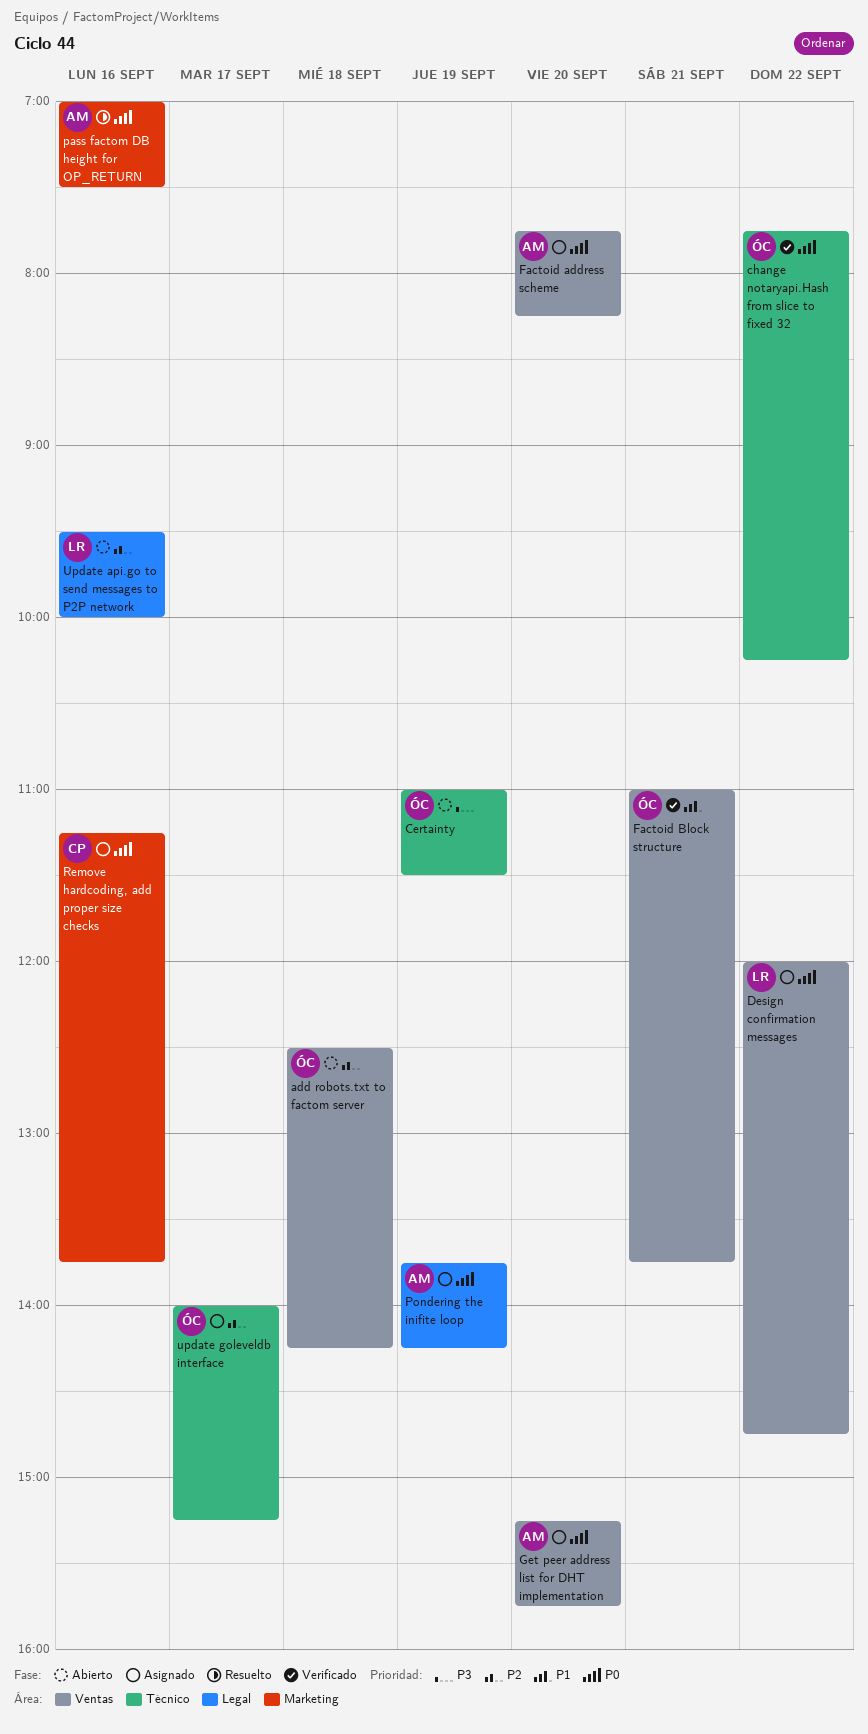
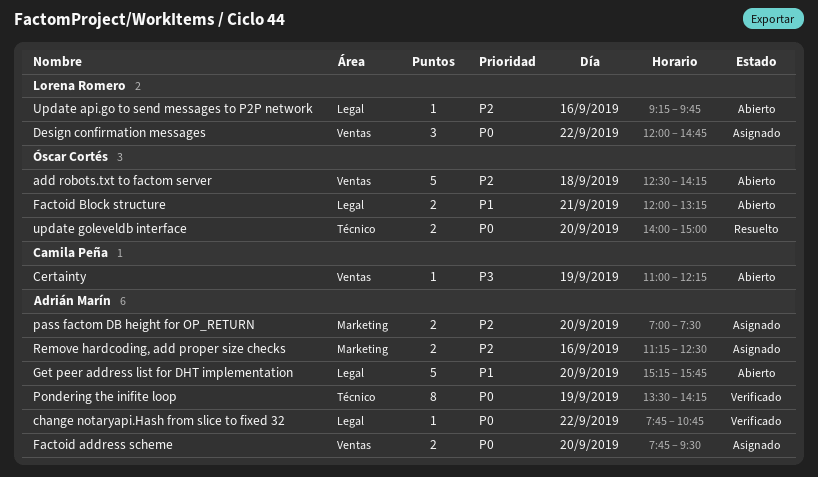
Certainty, owner: Óscar Cortés -> Camila Peña
Certainty, label: Técnico -> Ventas
Certainty, ends: 11:30 -> 12:15
change notaryapi.Hash from slice to fixed 32, owner: Óscar Cortés -> Adrián Marín
change notaryapi.Hash from slice to fixed 32, label: Técnico -> Legal
change notaryapi.Hash from slice to fixed 32, ends: 10:15 -> 10:45
Factoid address scheme, ends: 08:15 -> 09:30
Factoid Block structure, status: Verificado -> Abierto
Factoid Block structure, label: Ventas -> Legal
Factoid Block structure, begins: 11:00 -> 12:00
Factoid Block structure, ends: 13:45 -> 13:15
Get peer address list for DHT implementation, status: Asignado -> Abierto
Get peer address list for DHT implementation, priority: P0 -> P1
Get peer address list for DHT implementation, label: Ventas -> Legal
pass factom DB height for OP_RETURN, status: Resuelto -> Asignado
pass factom DB height for OP_RETURN, priority: P0 -> P2
pass factom DB height for OP_RETURN, day: Sep 16 -> Sep 20
Pondering the inifite loop, status: Asignado -> Verificado
Pondering the inifite loop, label: Legal -> Técnico
Pondering the inifite loop, begins: 13:45 -> 13:30
Remove hardcoding, add proper size checks, owner: Camila Peña -> Adrián Marín
Remove hardcoding, add proper size checks, priority: P0 -> P2
Remove hardcoding, add proper size checks, ends: 13:45 -> 12:30
Update api.go to send messages to P2P network, begins: 09:30 -> 09:15
Update api.go to send messages to P2P network, ends: 10:00 -> 09:45
update goleveldb interface, status: Asignado -> Resuelto
update goleveldb interface, priority: P2 -> P0
update goleveldb interface, day: Sep 17 -> Sep 20
update goleveldb interface, ends: 15:15 -> 15:00

